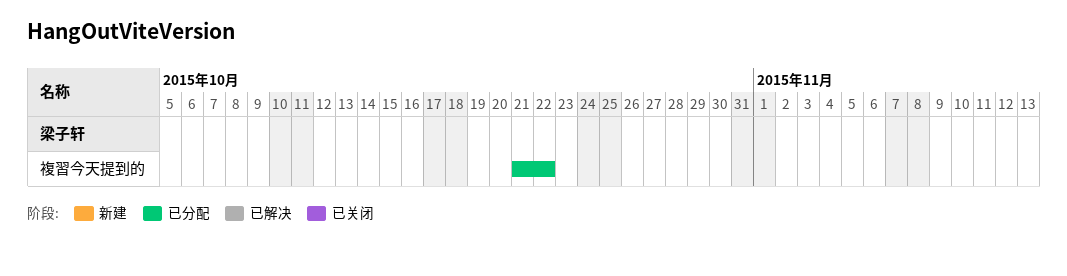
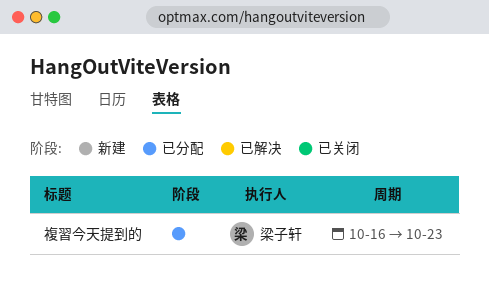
複習今天提到的, start: Oct 21 -> Oct 16
複習今天提到的, due: Oct 22 -> Oct 23

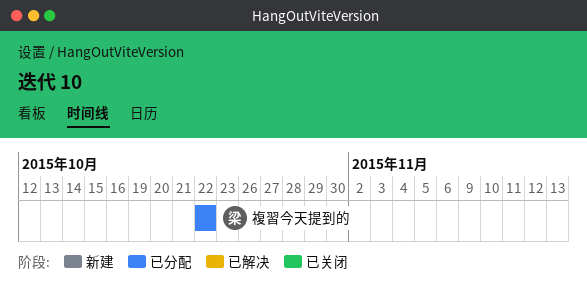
複習今天提到的, start: Oct 16 -> Oct 22
複習今天提到的, due: Oct 23 -> Oct 22

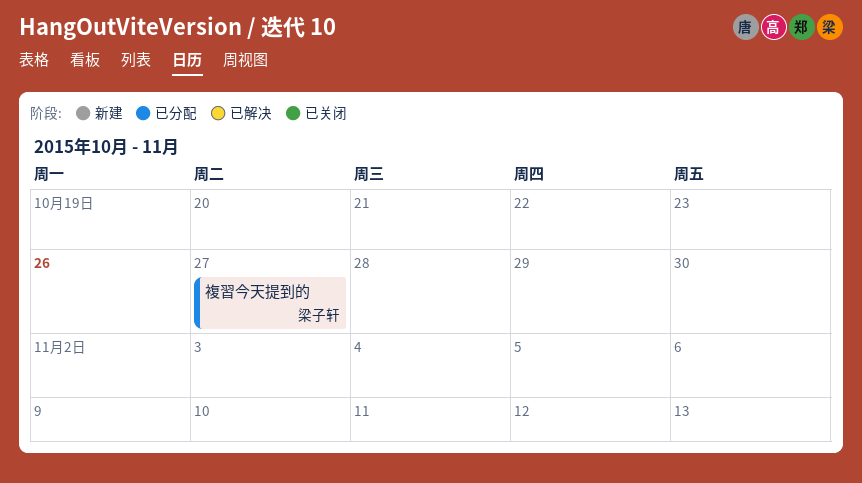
複習今天提到的, due: Oct 22 -> Oct 27

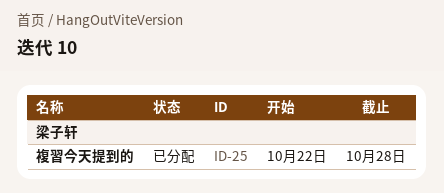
複習今天提到的, due: Oct 27 -> Oct 28

